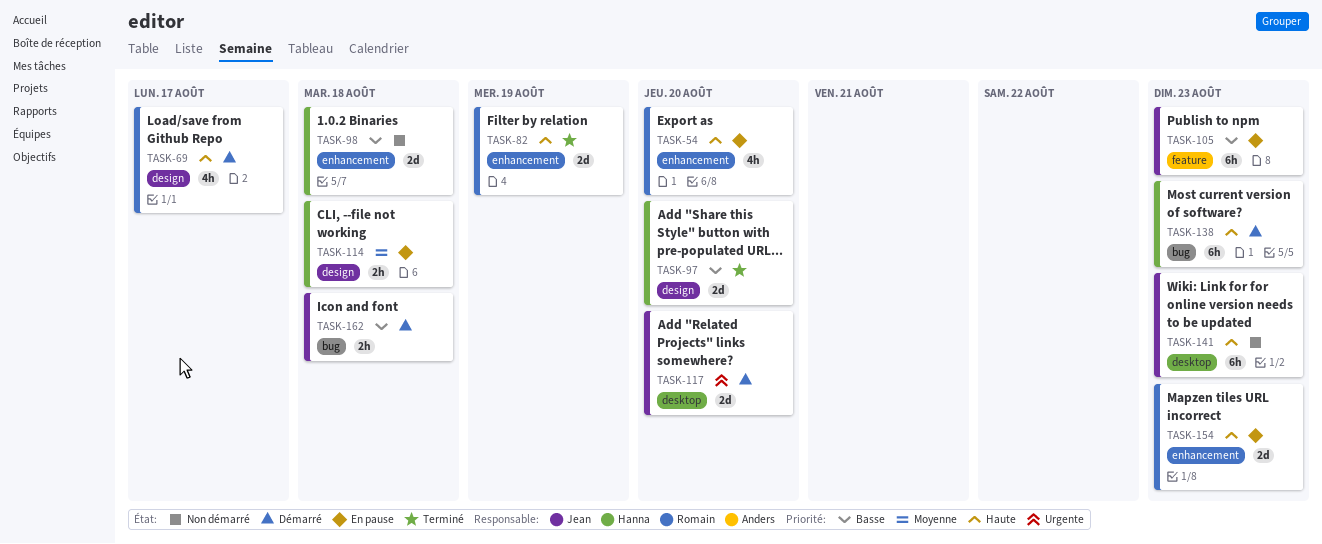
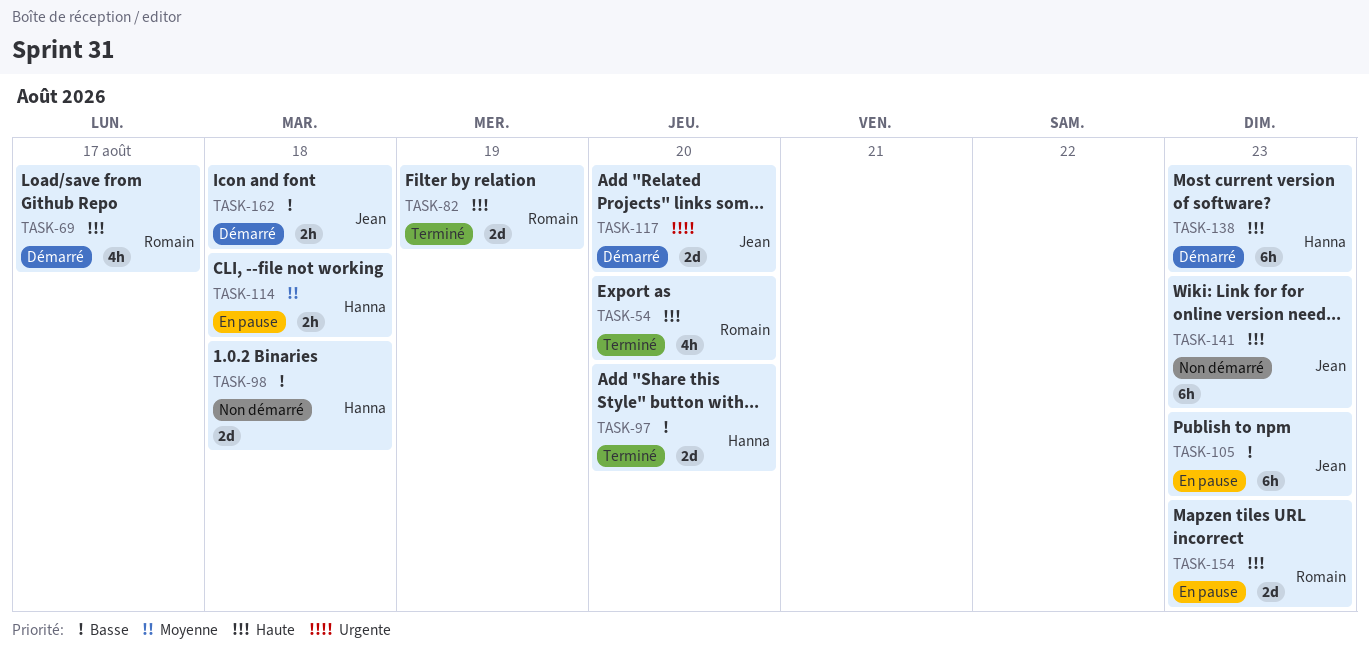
TASK-54, status: En pause -> Terminé

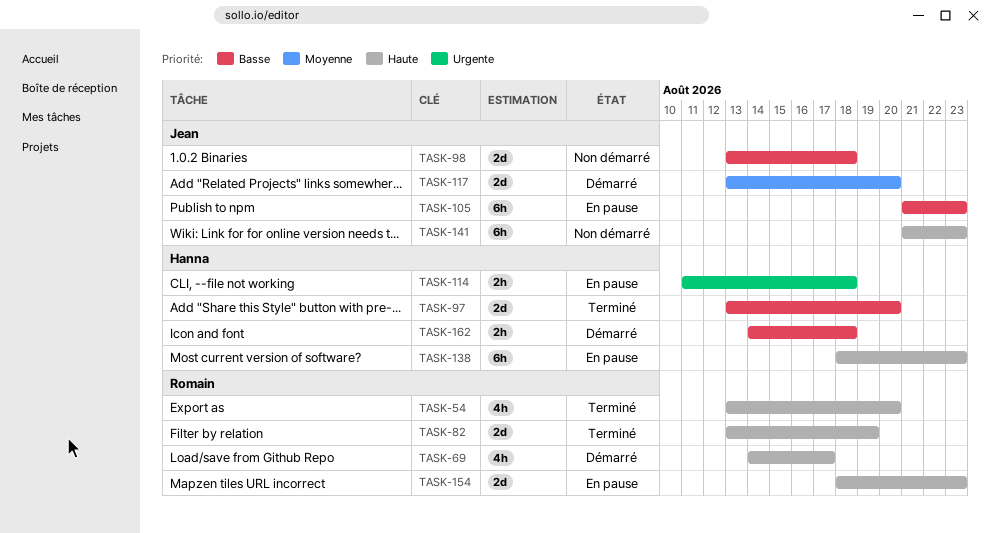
TASK-98, owner: Hanna -> Jean
TASK-114, priority: Moyenne -> Urgente
TASK-117, priority: Urgente -> Moyenne
TASK-138, status: Démarré -> En pause
TASK-162, owner: Jean -> Hanna

